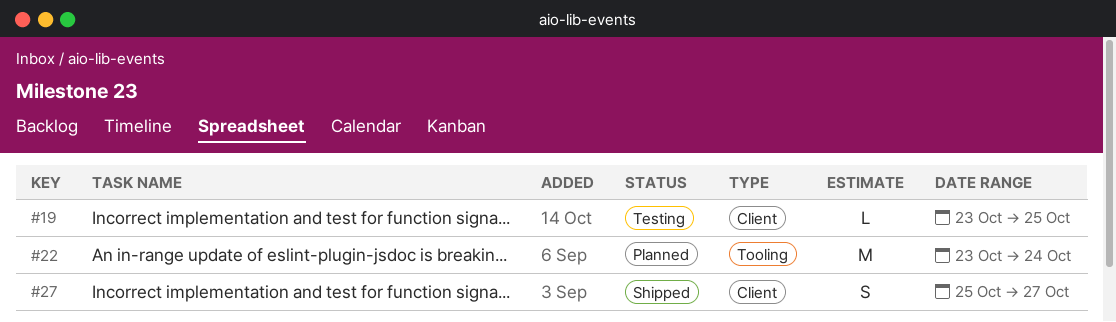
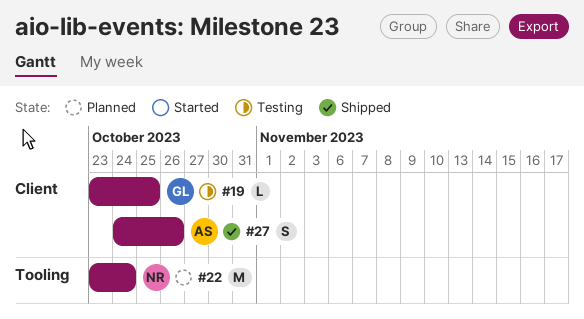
#27, start: Oct 25 -> Oct 24
#27, due: Oct 27 -> Oct 26

